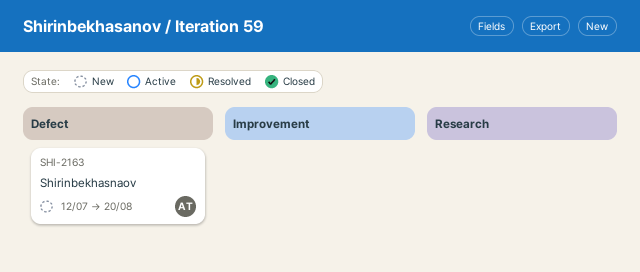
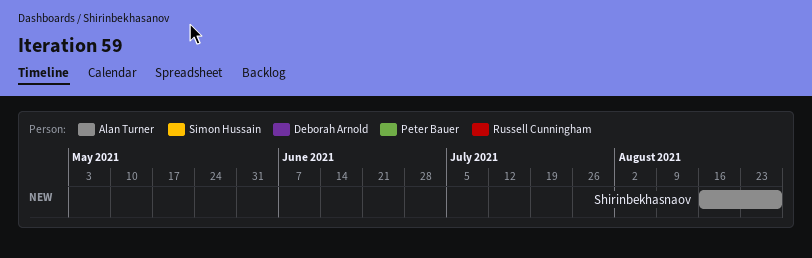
Shirinbekhasnaov, start: Jul 12 -> Aug 16
Shirinbekhasnaov, due: Aug 20 -> Aug 27

